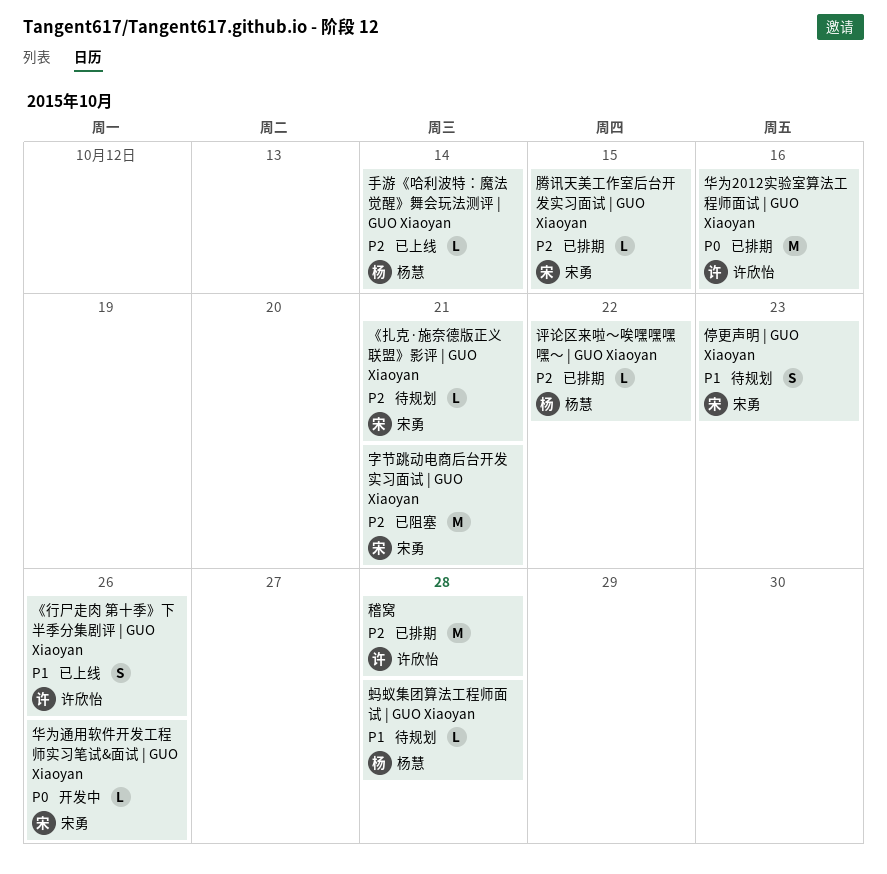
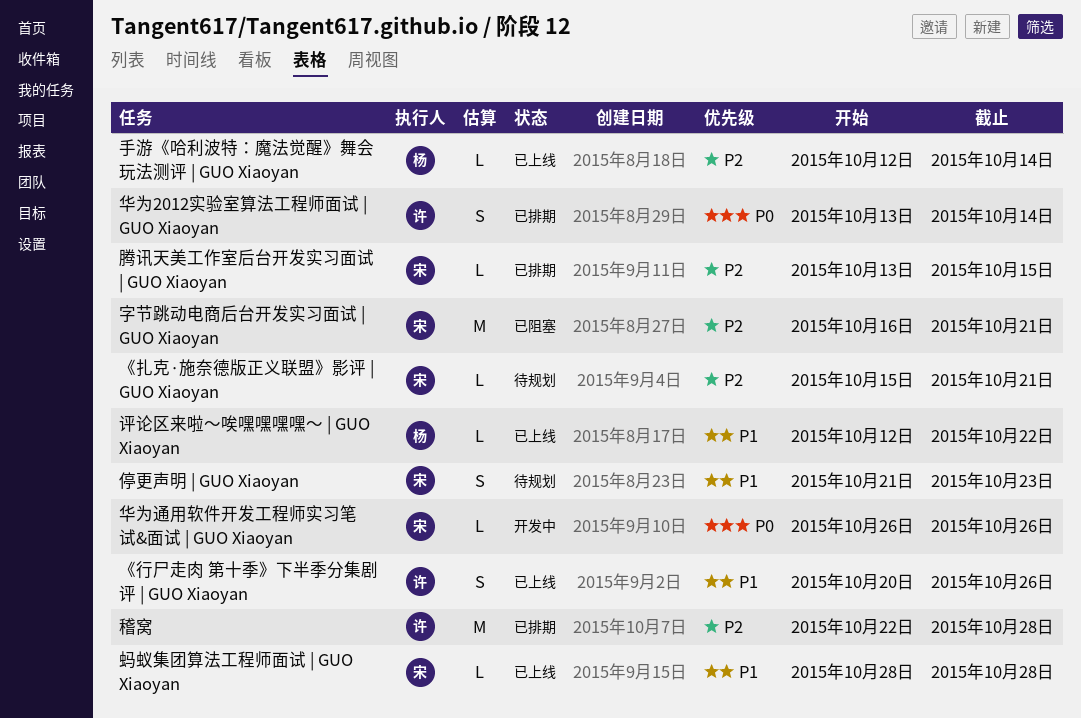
华为2012实验室算法工程师面试 | GUO Xiaoyan, estimate: M -> S
华为2012实验室算法工程师面试 | GUO Xiaoyan, due: Oct 16 -> Oct 14
蚂蚁集团算法工程师面试 | GUO Xiaoyan, status: 待规划 -> 已上线
蚂蚁集团算法工程师面试 | GUO Xiaoyan, owner: 杨慧 -> 宋勇
评论区来啦～唉嘿嘿嘿嘿～ | GUO Xiaoyan, status: 已排期 -> 已上线
评论区来啦～唉嘿嘿嘿嘿～ | GUO Xiaoyan, priority: P2 -> P1

